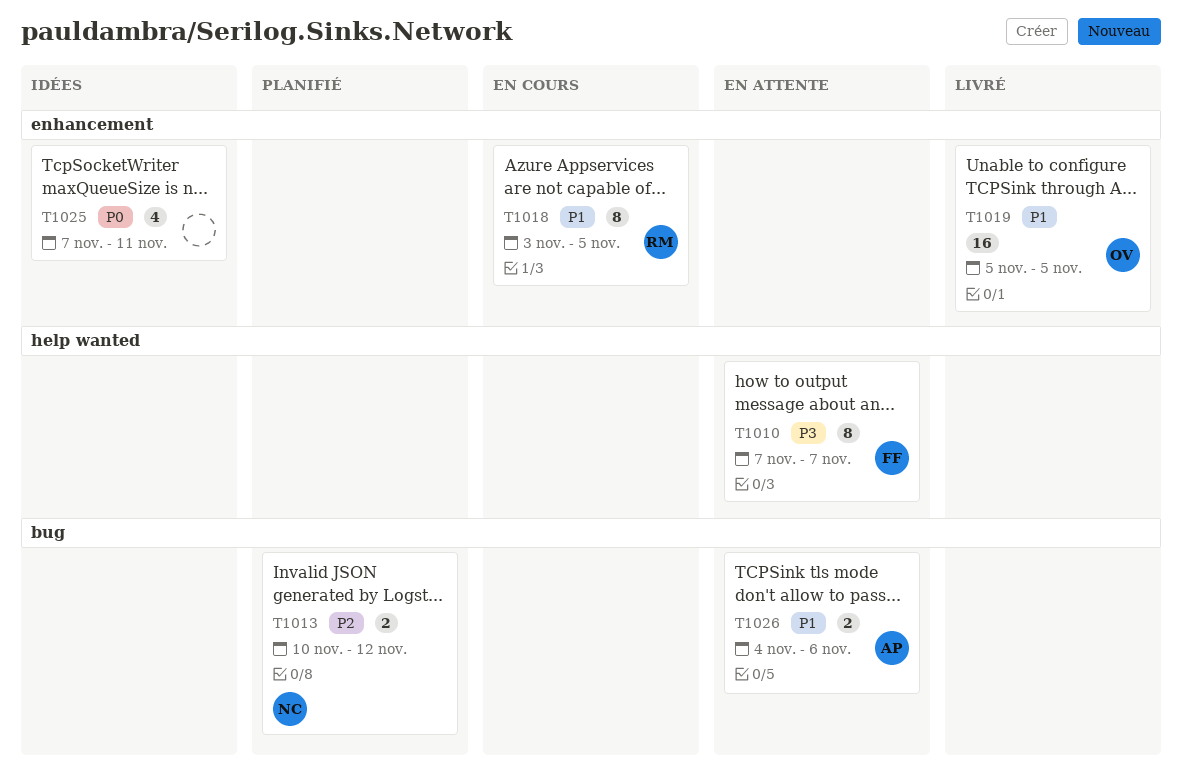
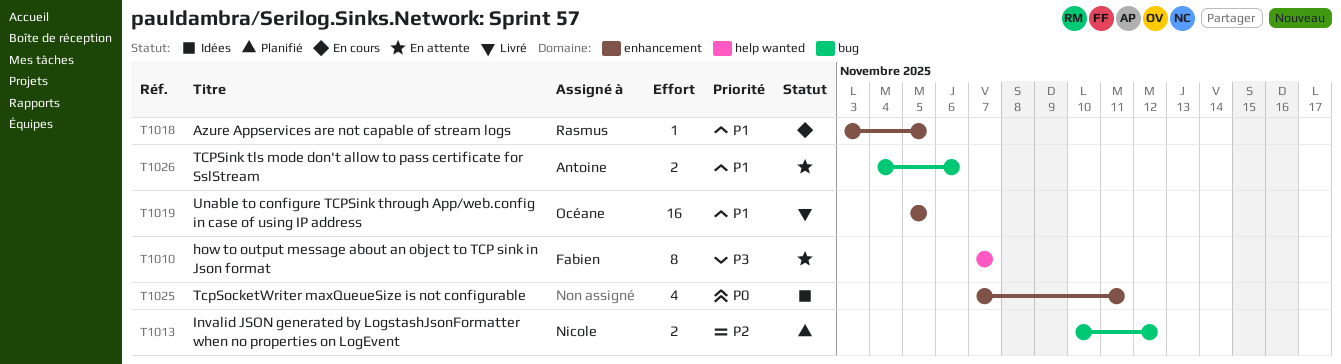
T1018, estimate: 8 -> 1

